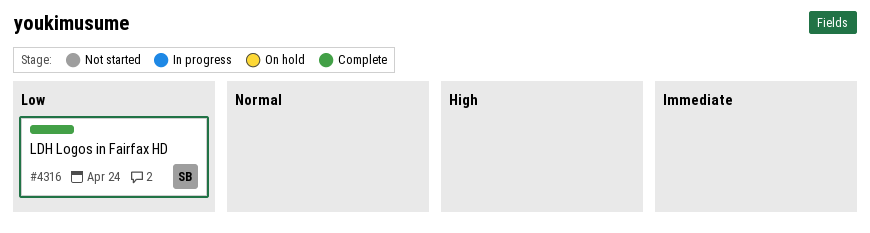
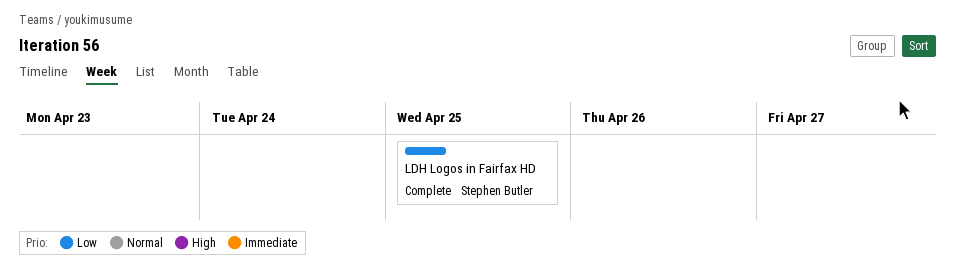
LDH Logos in Fairfax HD, due: Apr 24 -> Apr 25

